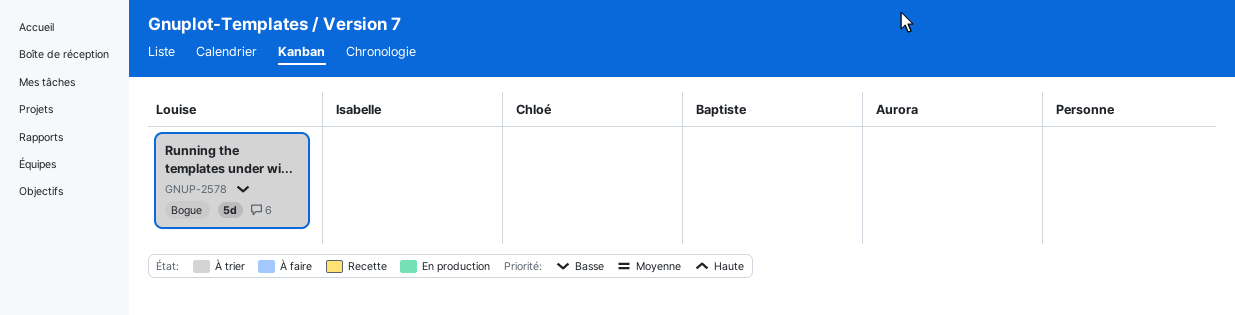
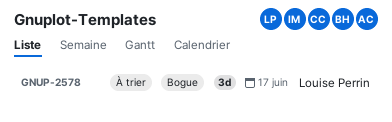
GNUP-2578, estimate: 5d -> 3d

